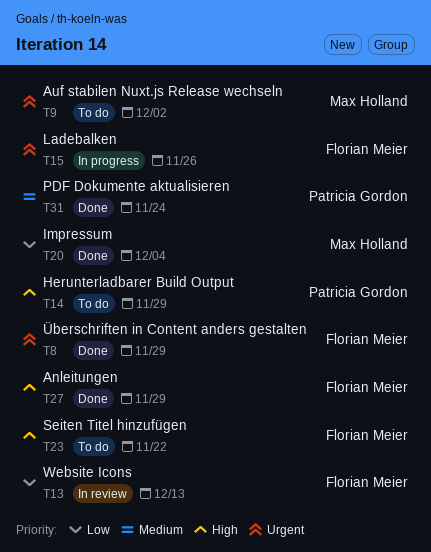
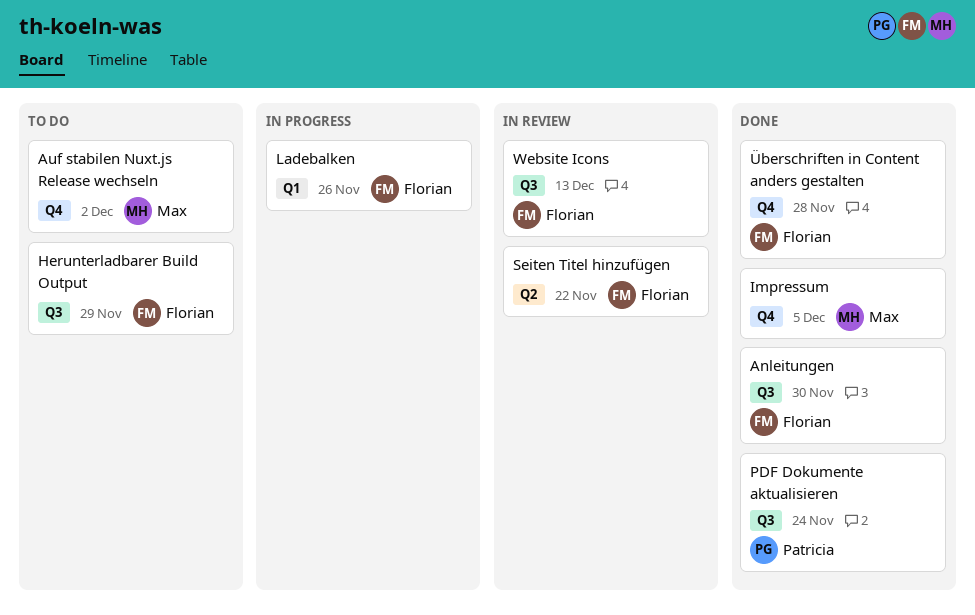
Anleitungen, due: Nov 29 -> Nov 30
Herunterladbarer Build Output, owner: Patricia Gordon -> Florian Meier
Impressum, due: Dec 4 -> Dec 5
Seiten Titel hinzufügen, status: To do -> In review
Überschriften in Content anders gestalten, due: Nov 29 -> Nov 28

